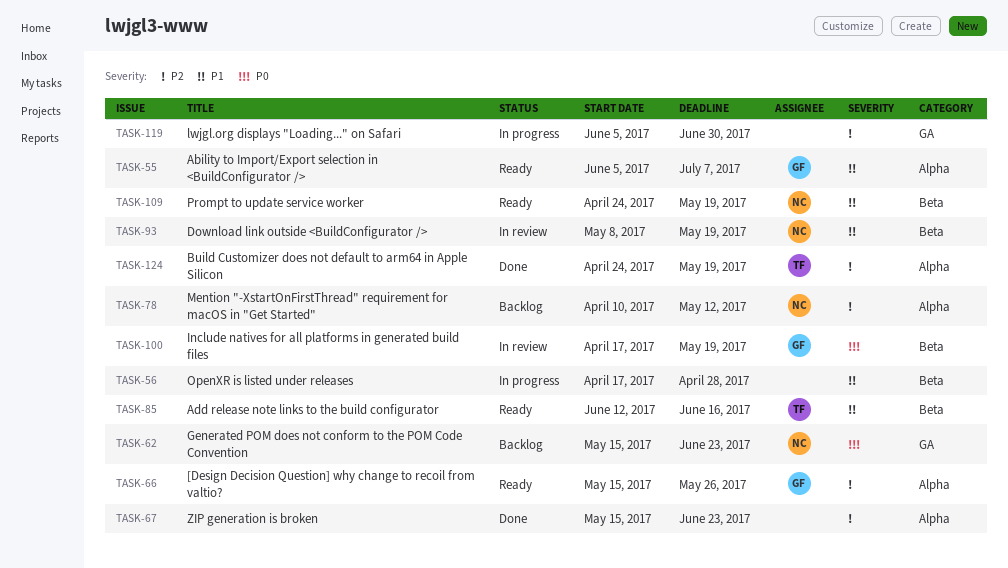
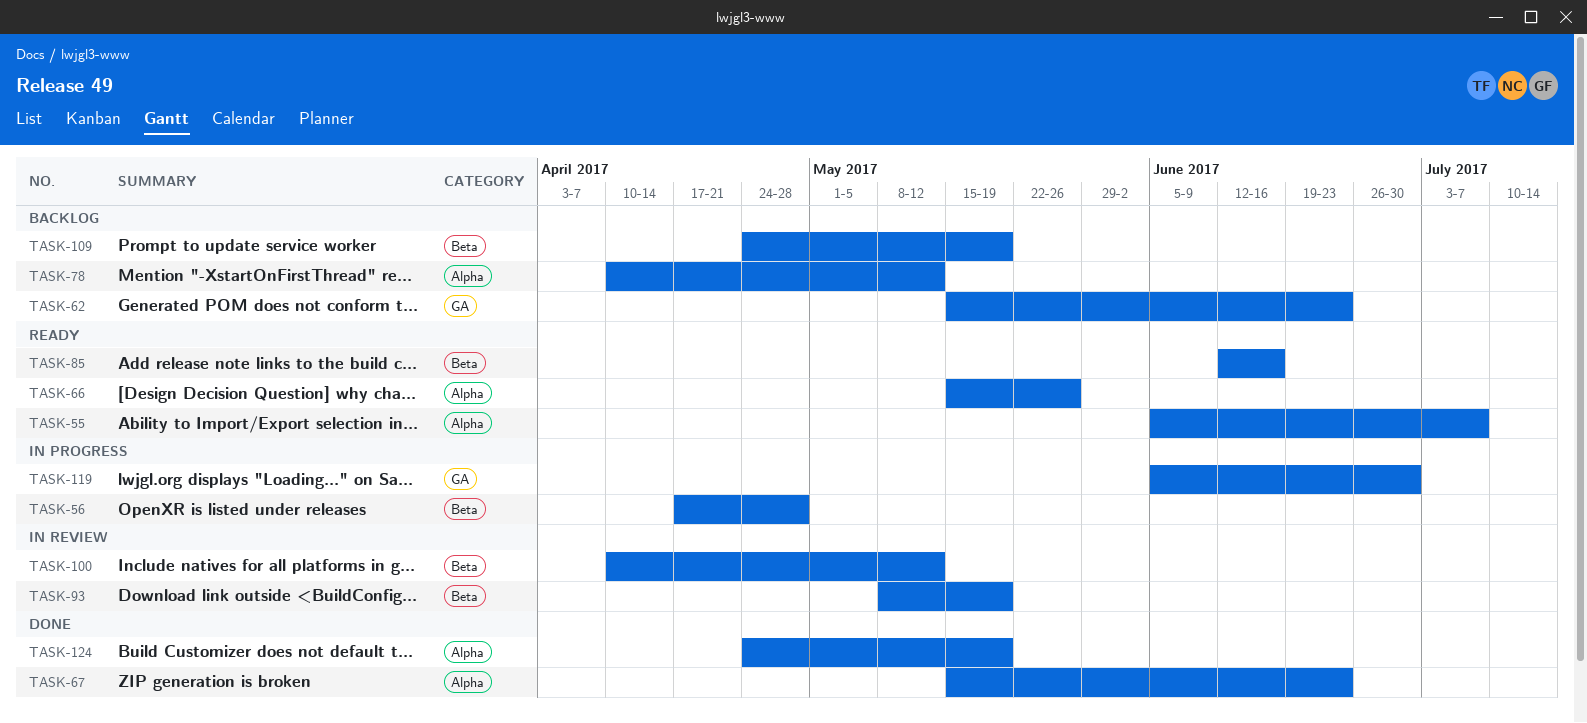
TASK-100, start: Apr 17 -> Apr 10
TASK-100, due: May 19 -> May 12
TASK-109, status: Ready -> Backlog

